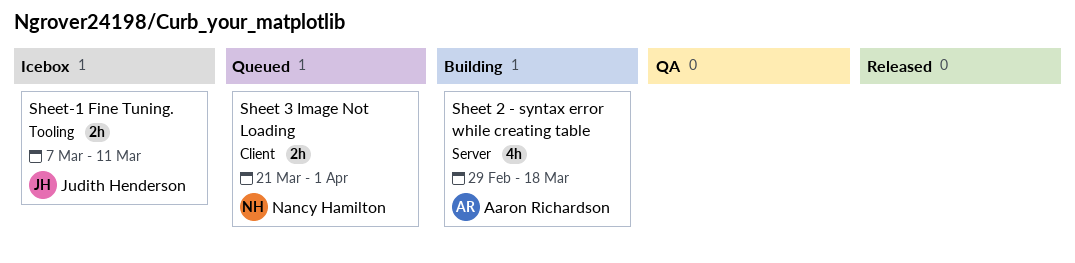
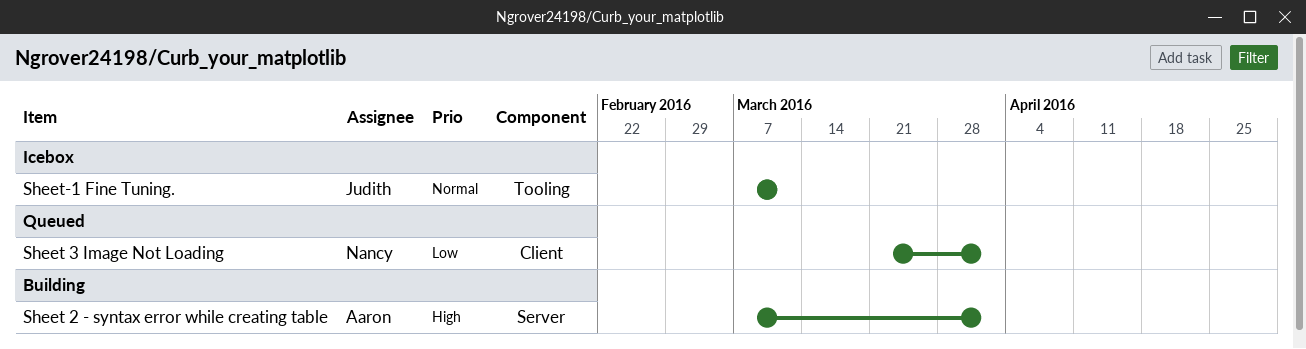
Sheet 2 - syntax error while creating table, start: Feb 29 -> Mar 7
Sheet 2 - syntax error while creating table, due: Mar 18 -> Apr 1

